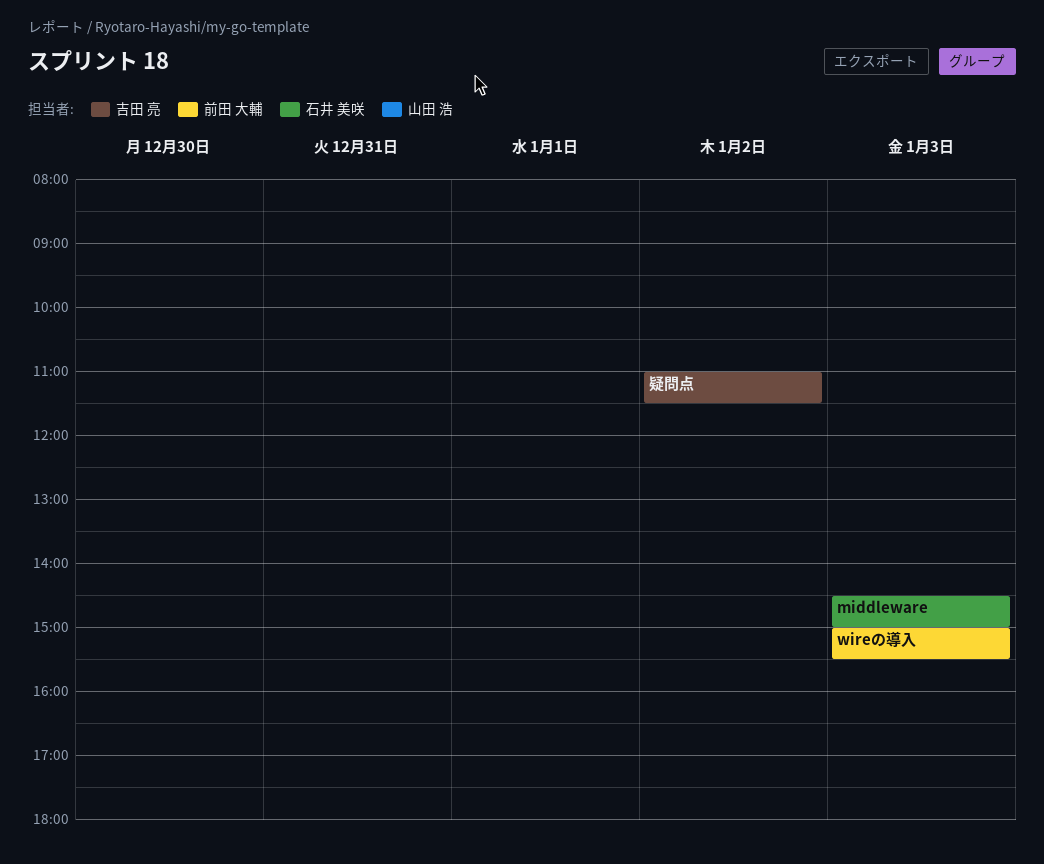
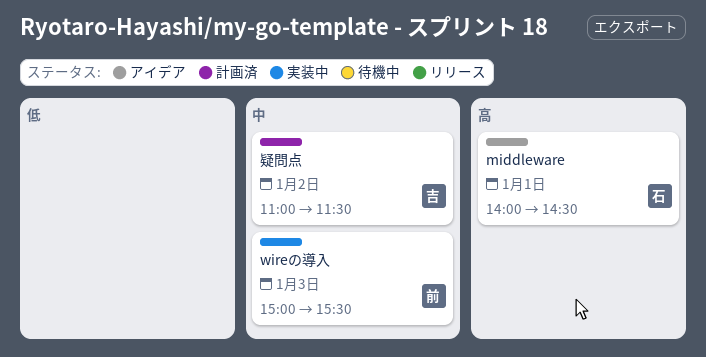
middleware, day: Jan 3 -> Jan 1
middleware, begins: 14:30 -> 14:00
middleware, ends: 15:00 -> 14:30

